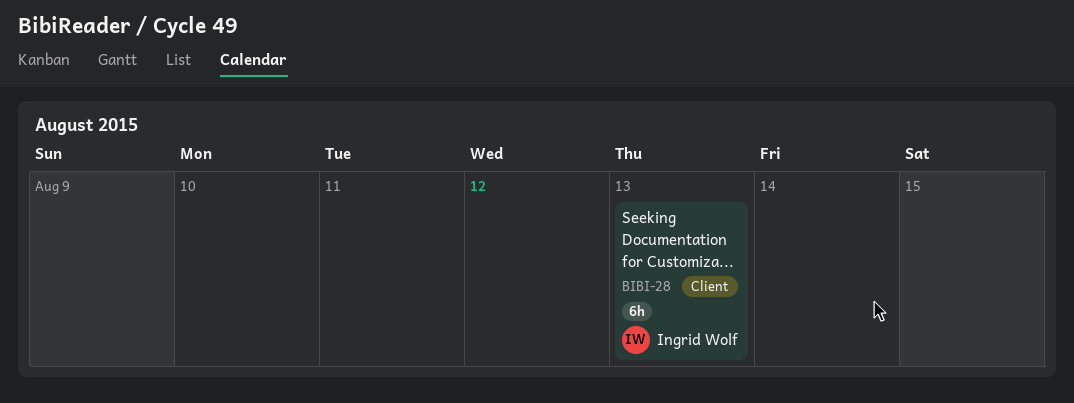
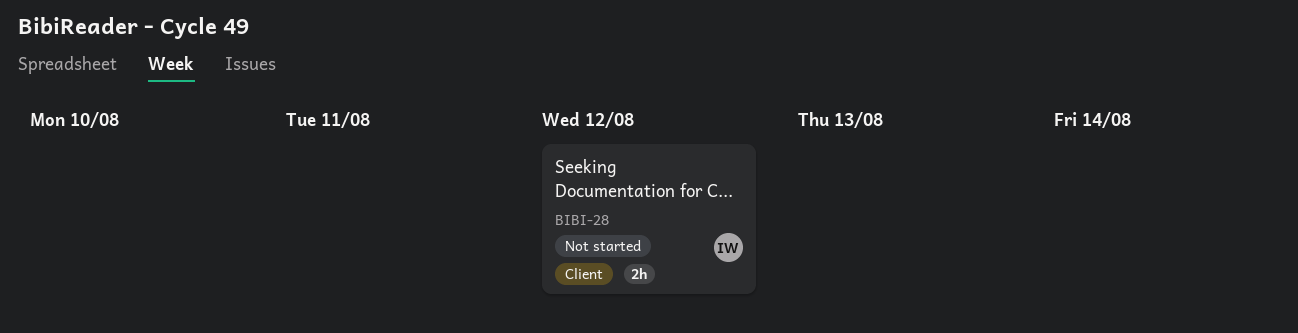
BIBI-28, estimate: 6h -> 2h
BIBI-28, due: Aug 13 -> Aug 12

